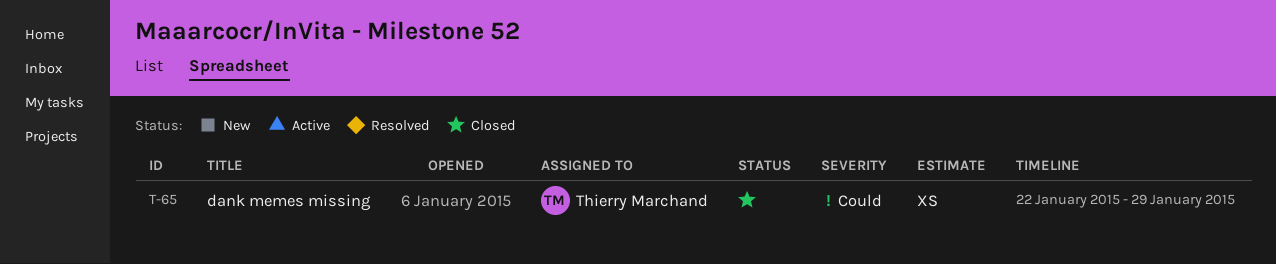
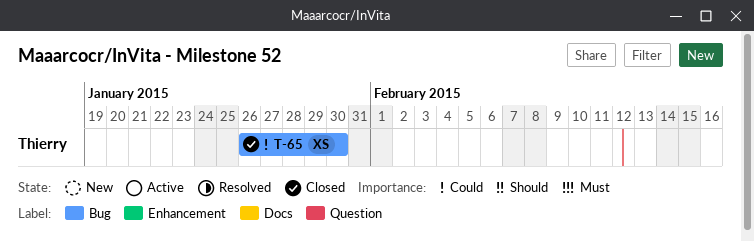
T-65, start: Jan 22 -> Jan 26
T-65, due: Jan 29 -> Jan 30

